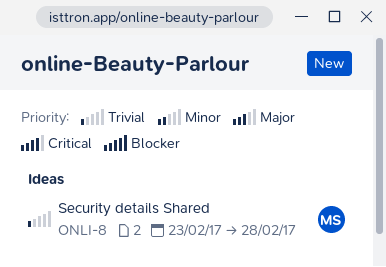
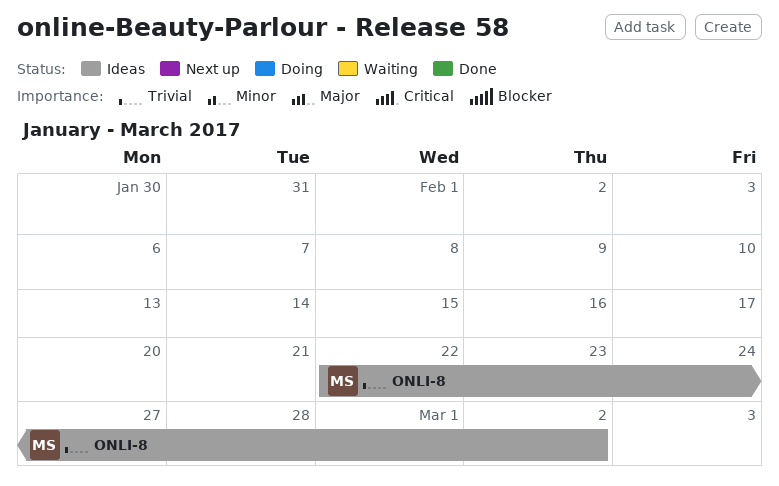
ONLI-8, start: Feb 23 -> Feb 22
ONLI-8, due: Feb 28 -> Mar 2

